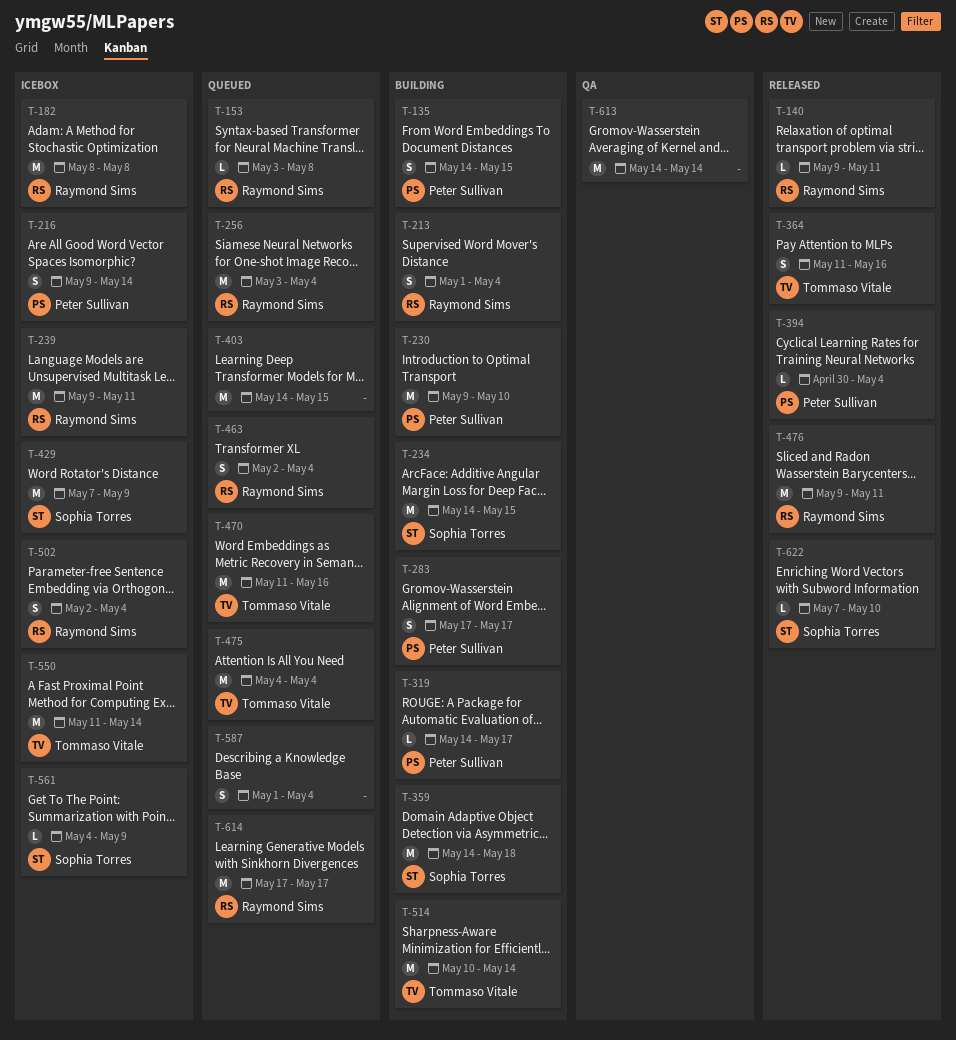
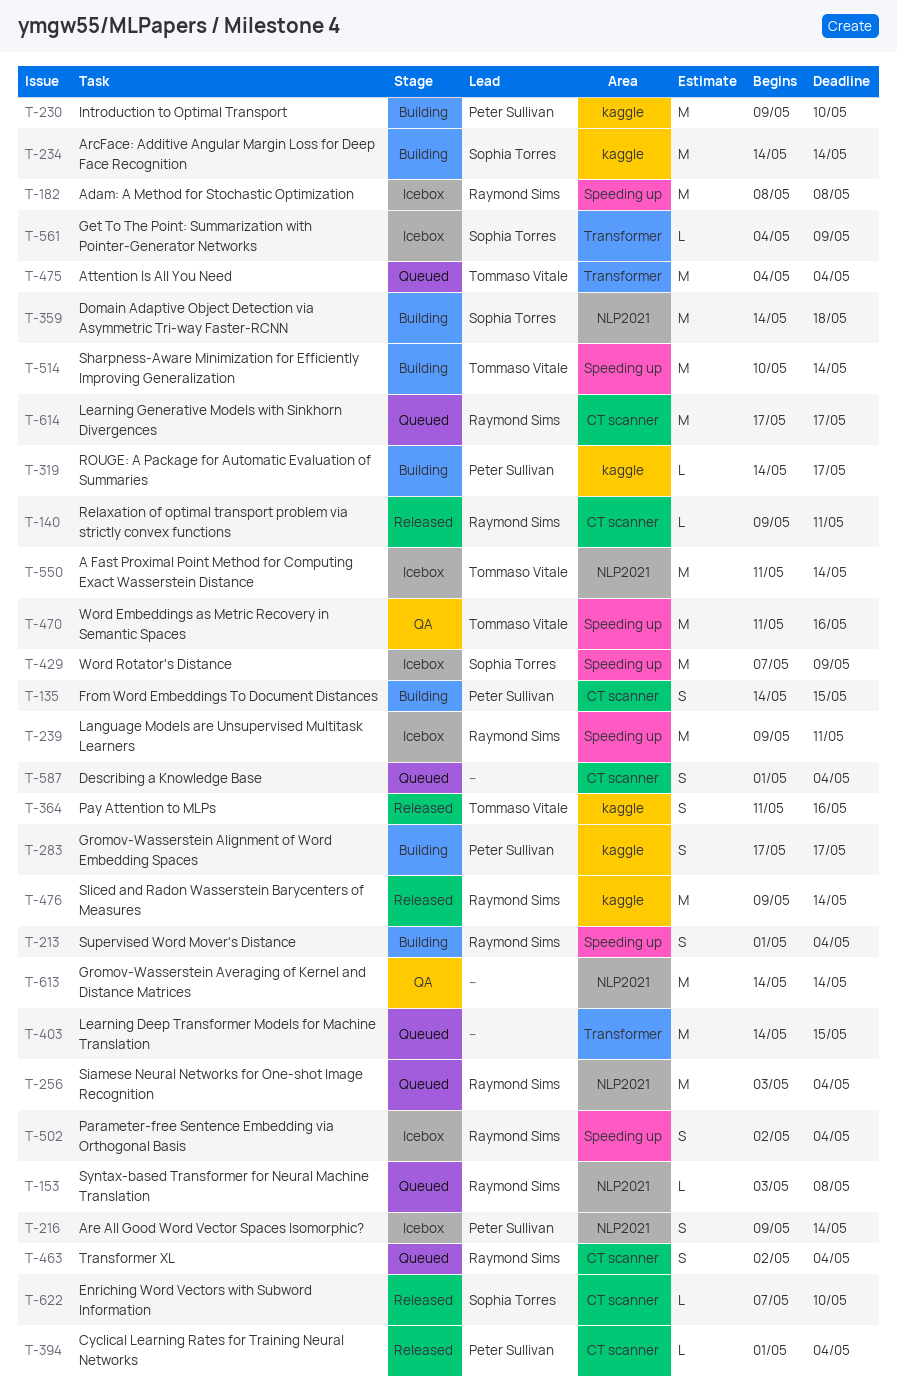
T-234, due: May 15 -> May 14
T-394, start: Apr 30 -> May 1
T-470, status: Queued -> QA
T-476, due: May 11 -> May 14

